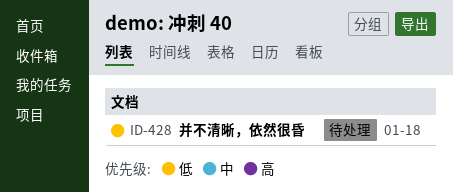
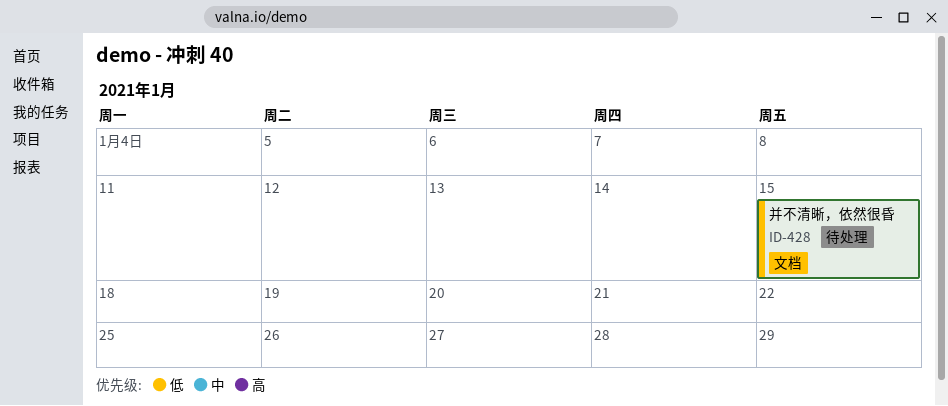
ID-428, due: Jan 18 -> Jan 15

